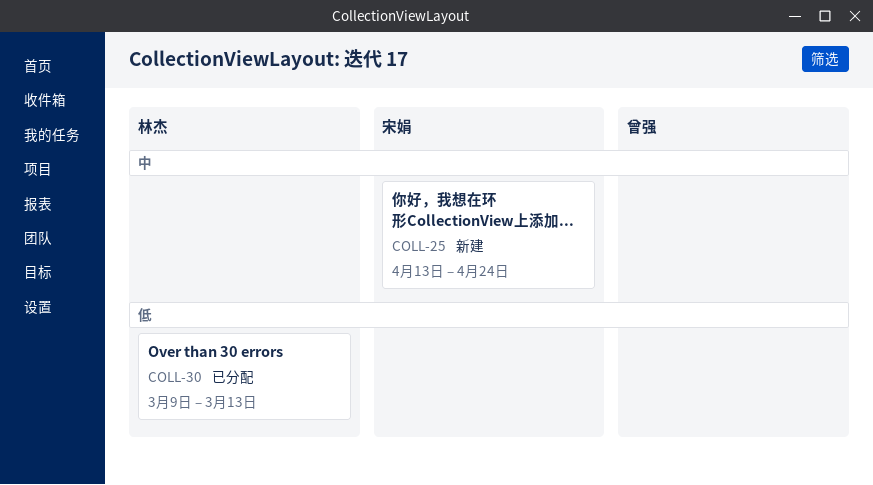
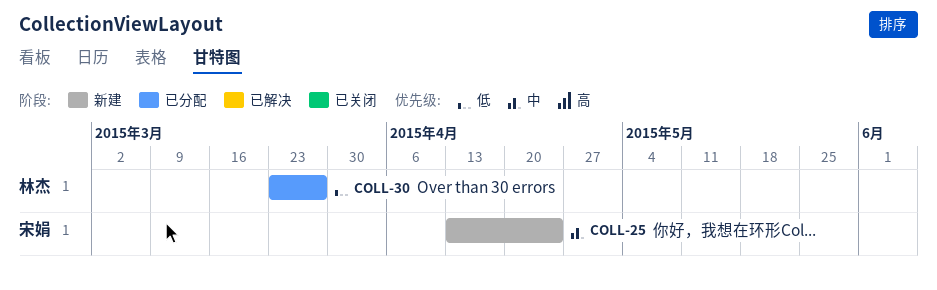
COLL-30, start: Mar 9 -> Mar 23
COLL-30, due: Mar 13 -> Mar 27

